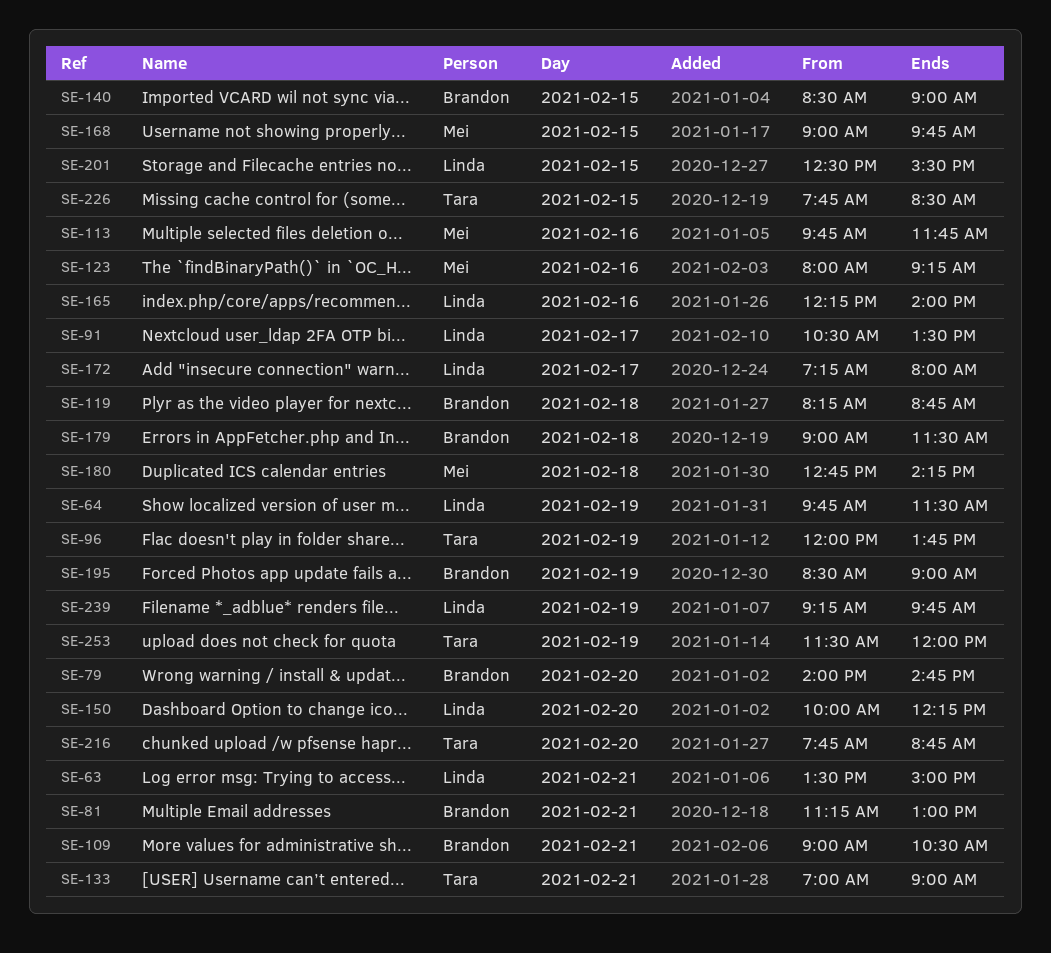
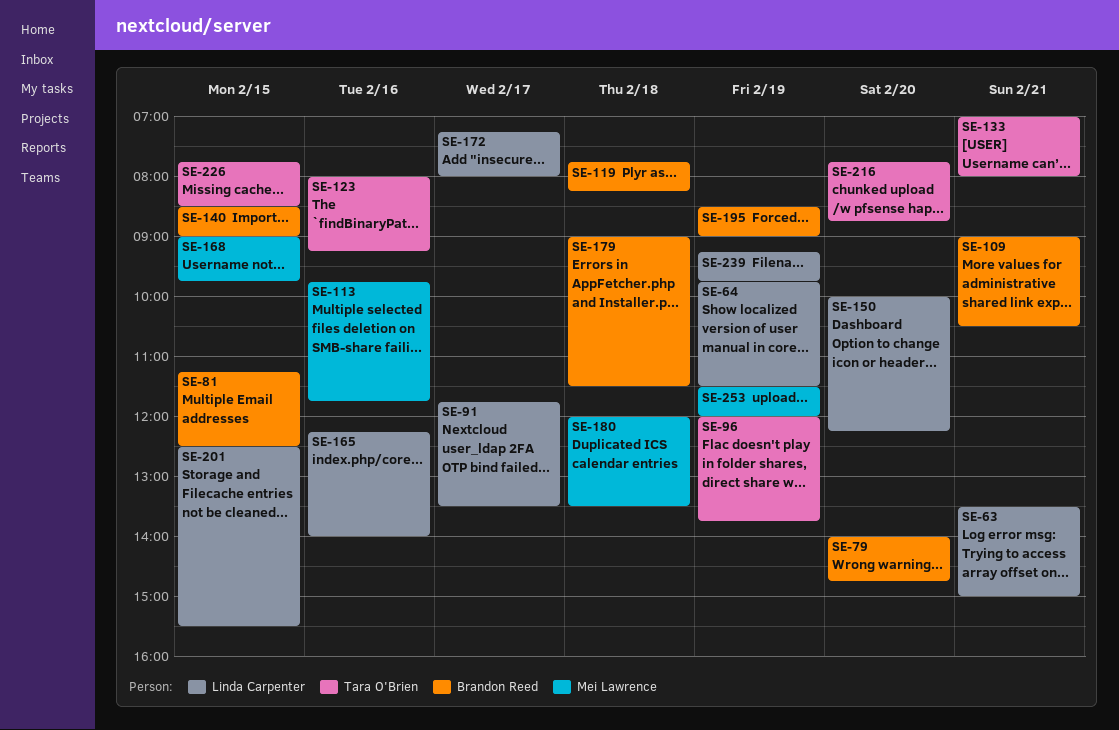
SE-81, day: Feb 21 -> Feb 15
SE-81, ends: 13:00 -> 12:30
SE-91, begins: 10:30 -> 11:45
SE-119, begins: 08:15 -> 07:45
SE-119, ends: 08:45 -> 08:15
SE-123, owner: Mei Lawrence -> Tara O'Brien
SE-133, ends: 09:00 -> 08:00
SE-180, begins: 12:45 -> 12:00
SE-180, ends: 14:15 -> 13:30
SE-253, owner: Tara O'Brien -> Mei Lawrence

